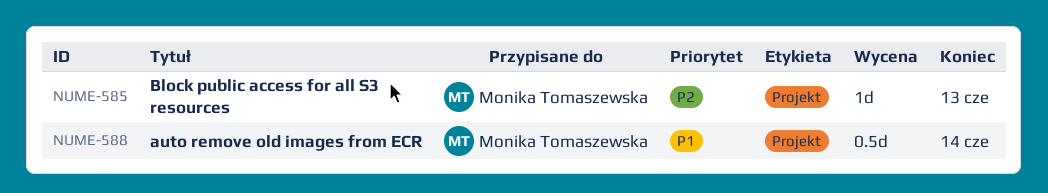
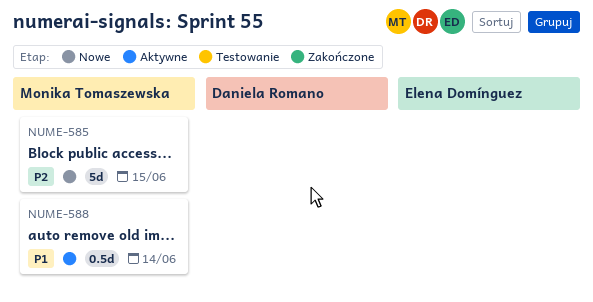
NUME-585, estimate: 1d -> 5d
NUME-585, due: Jun 13 -> Jun 15

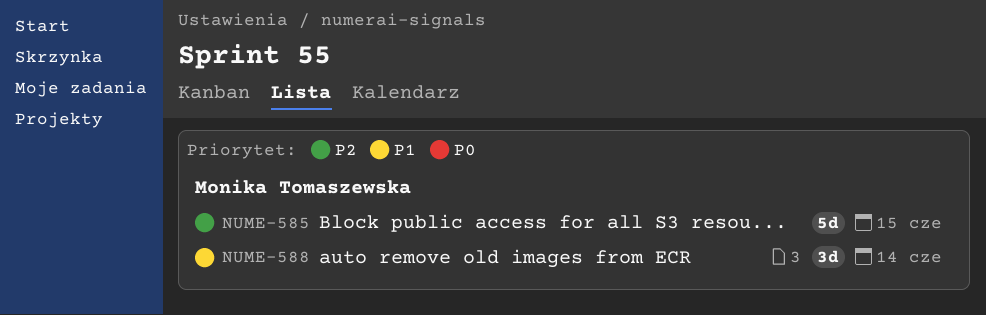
NUME-588, estimate: 0.5d -> 3d

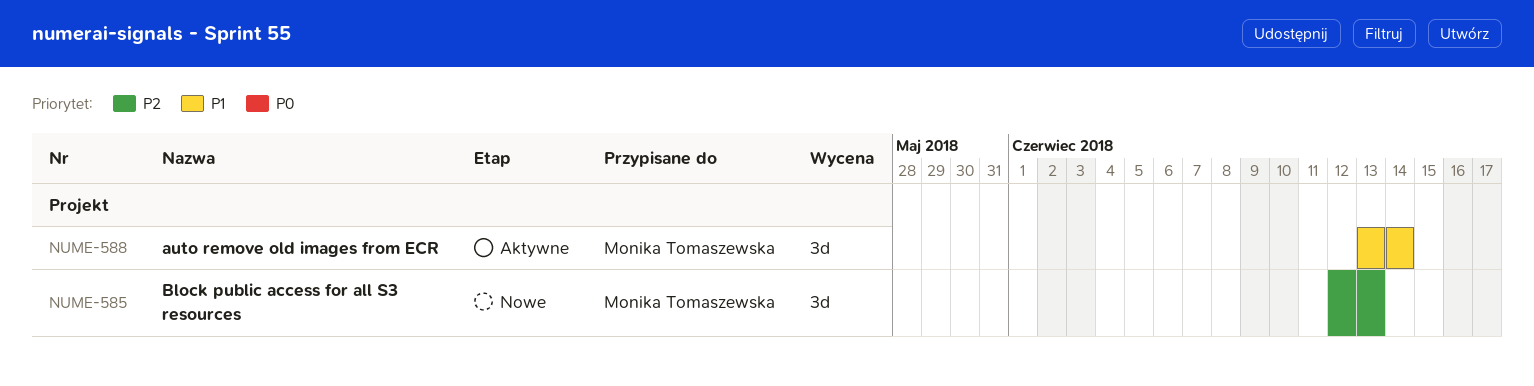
NUME-585, estimate: 5d -> 3d
NUME-585, due: Jun 15 -> Jun 13

